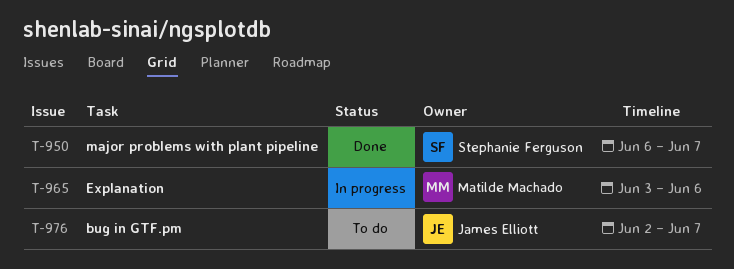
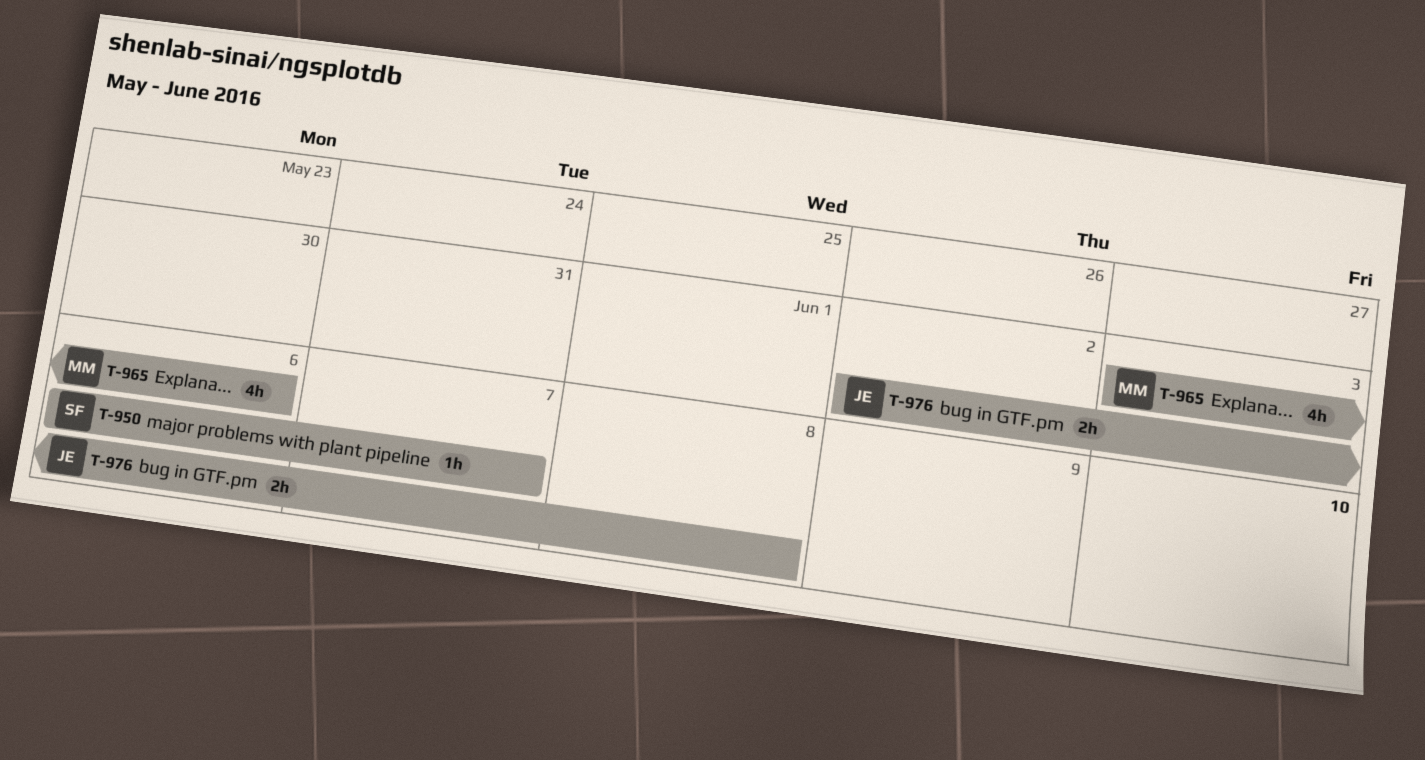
T-976, due: Jun 7 -> Jun 8

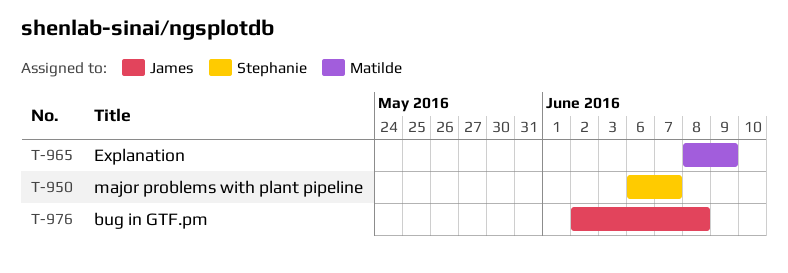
T-965, start: Jun 3 -> Jun 8
T-965, due: Jun 6 -> Jun 9

